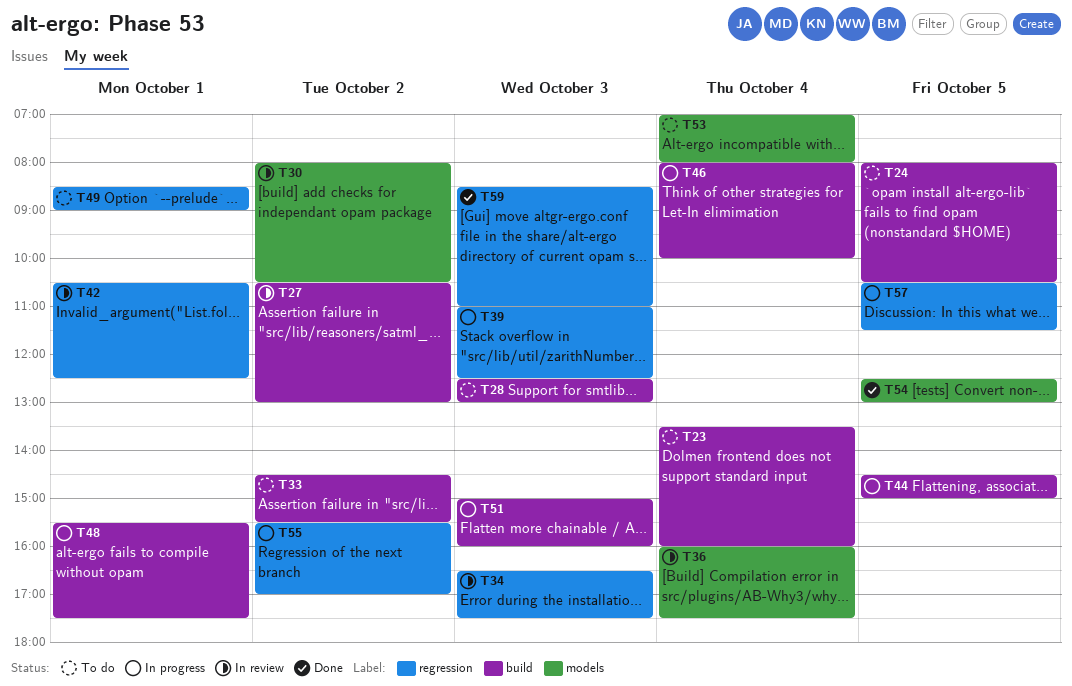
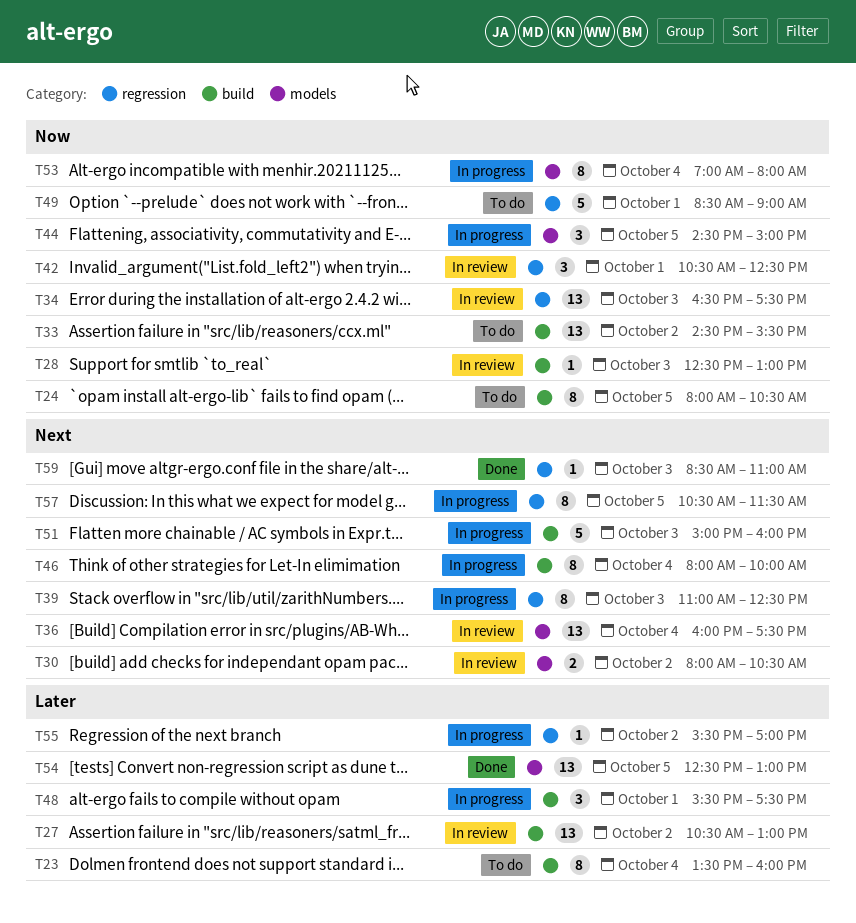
T28, status: To do -> In review
T44, label: build -> models
T53, status: To do -> In progress

